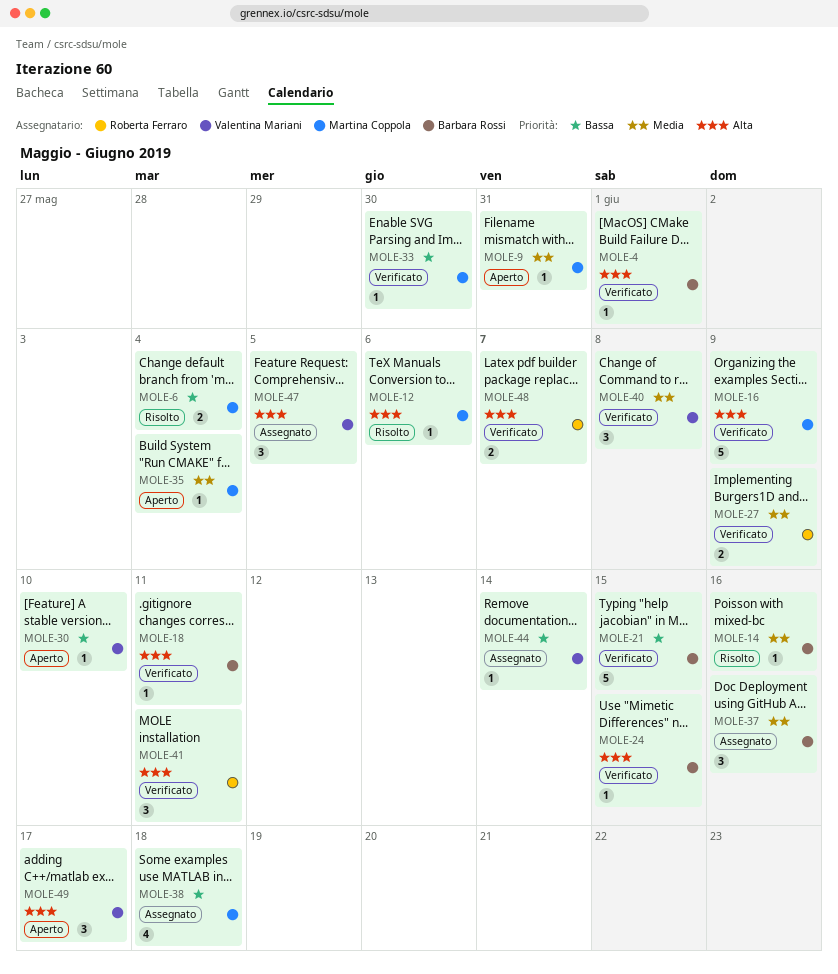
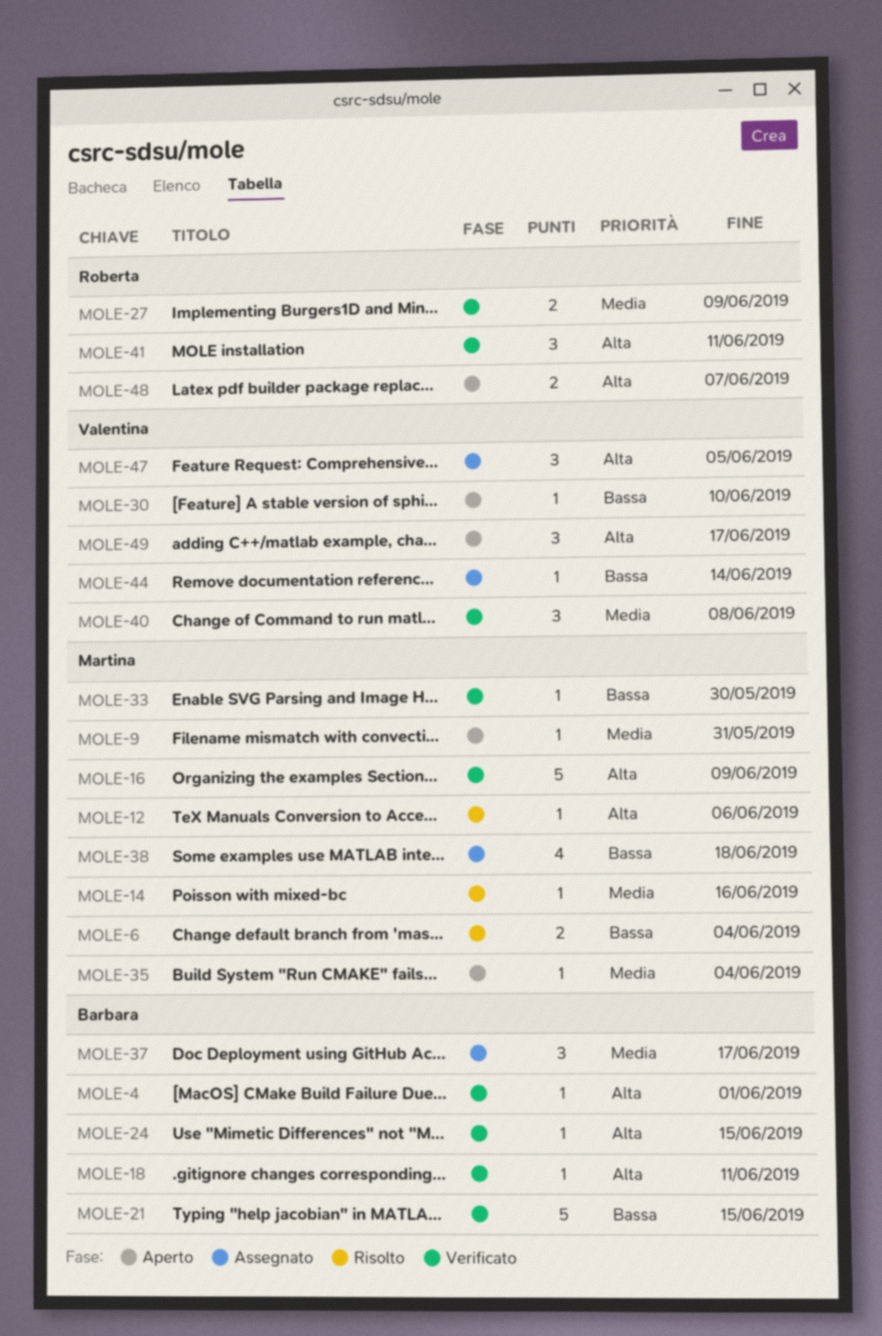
MOLE-14, owner: Barbara Rossi -> Martina Coppola
MOLE-37, due: Jun 16 -> Jun 17
MOLE-48, status: Verificato -> Aperto

